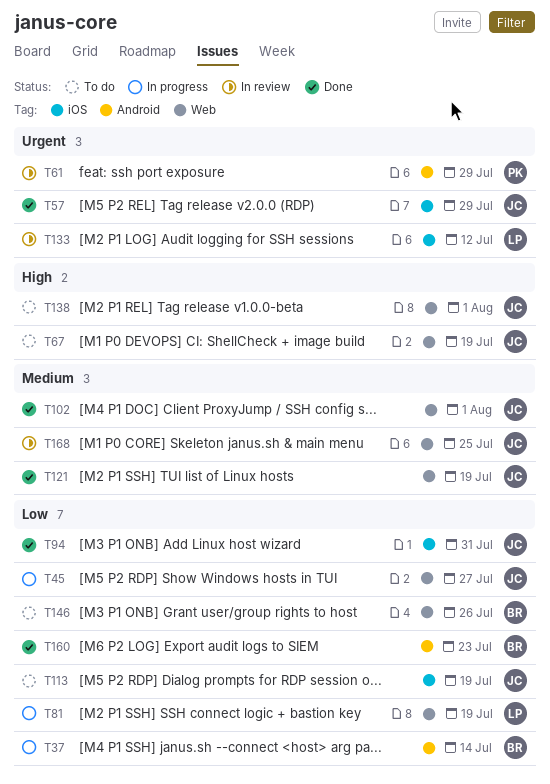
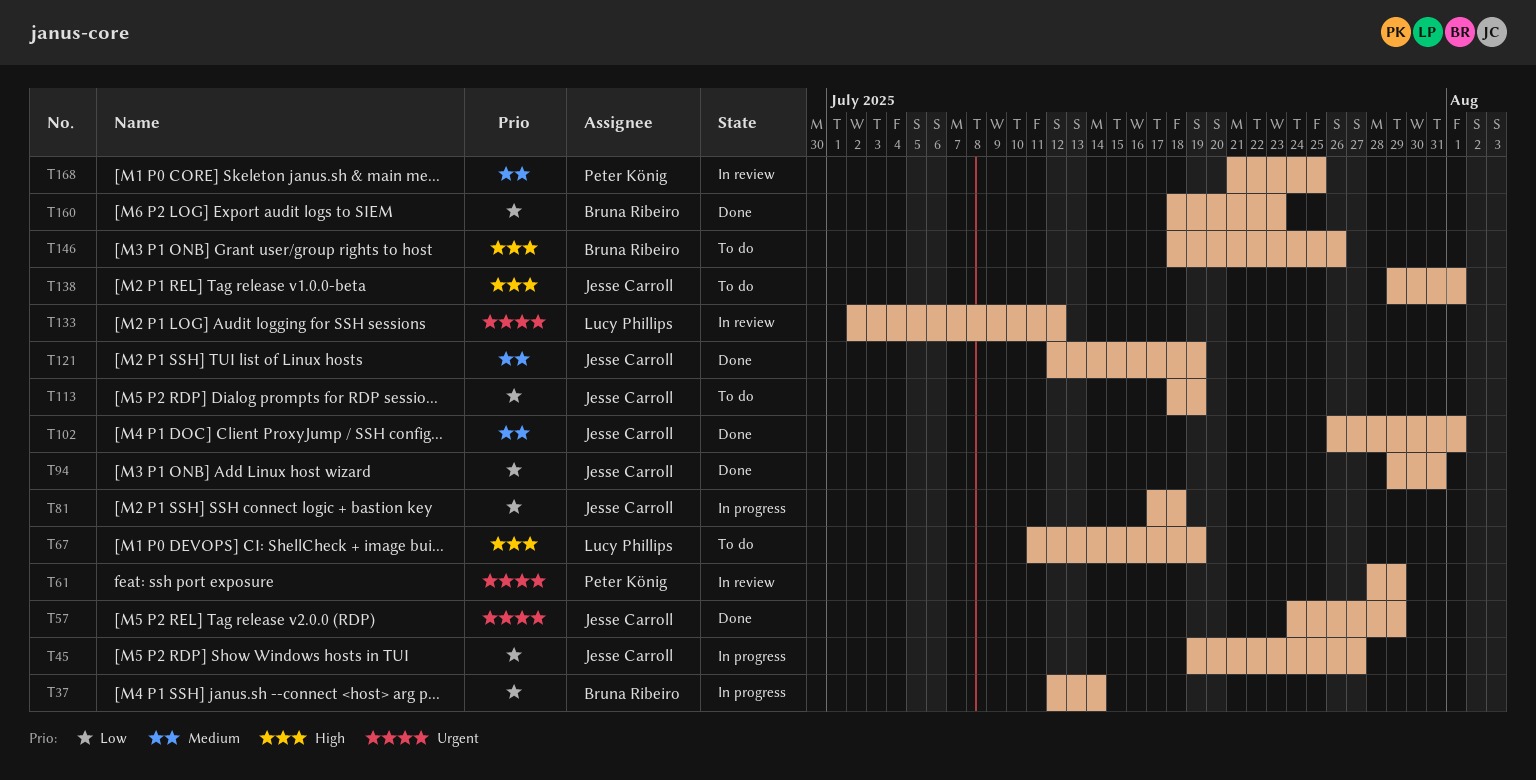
T67, owner: Jesse Carroll -> Lucy Phillips
T81, owner: Lucy Phillips -> Jesse Carroll
T81, due: Jul 19 -> Jul 18
T146, priority: Low -> High
T168, owner: Jesse Carroll -> Peter König

